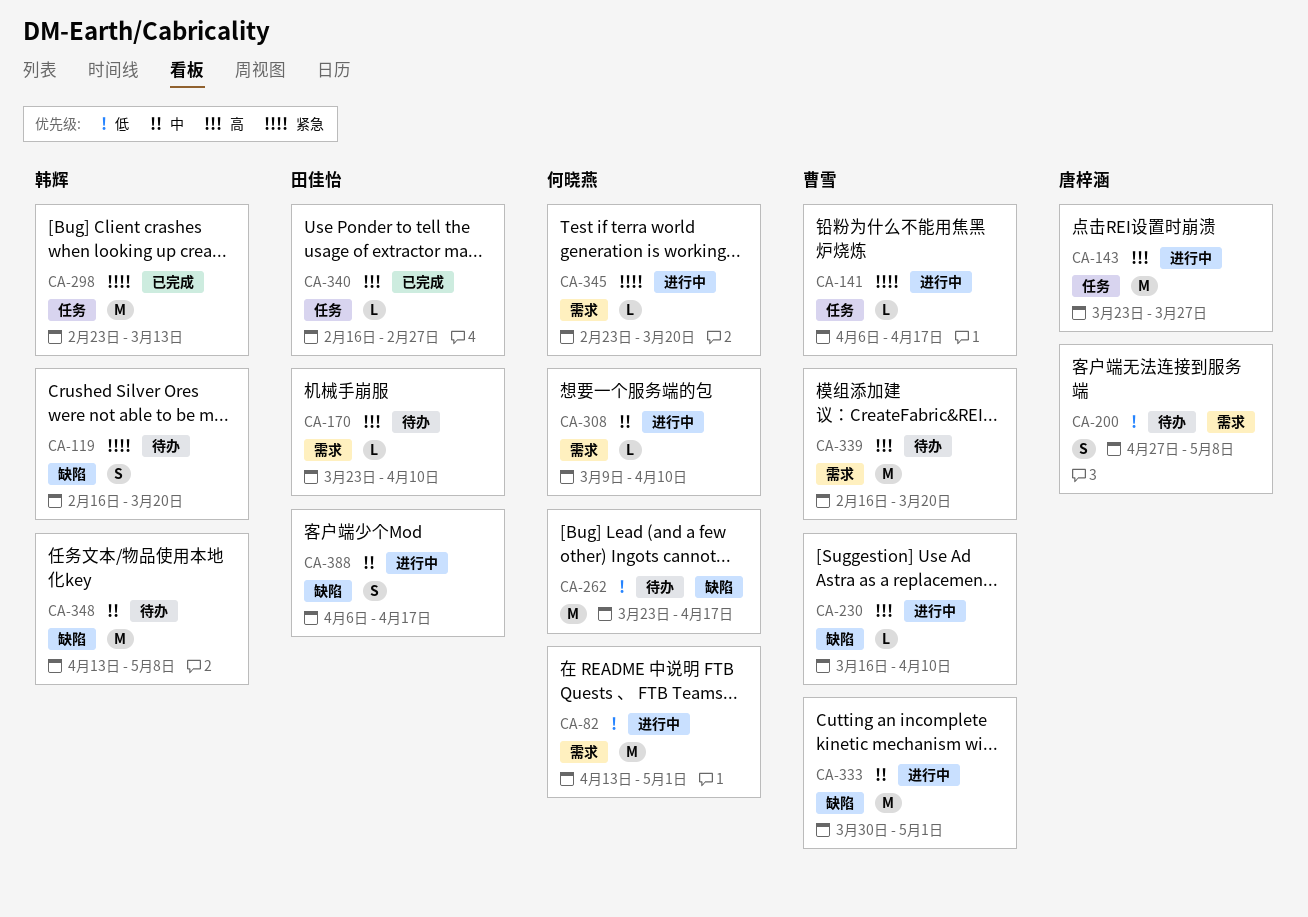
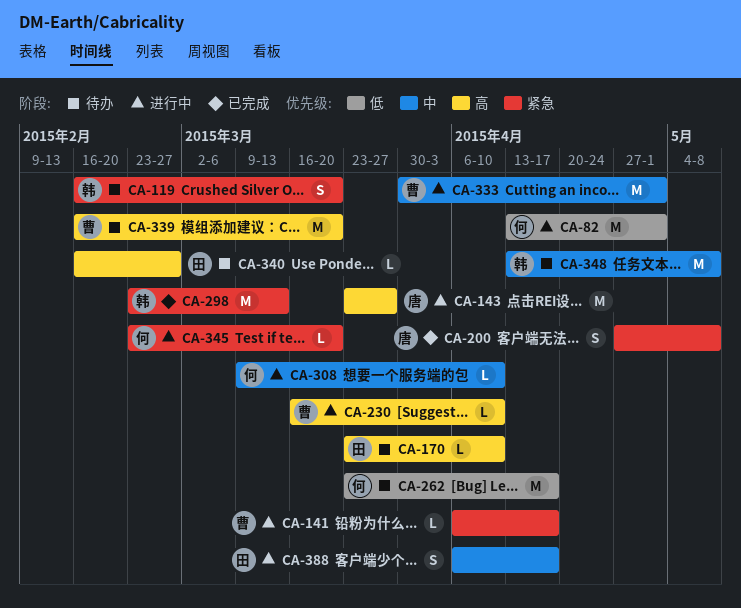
CA-200, status: 待办 -> 已完成
CA-200, priority: 低 -> 紧急
CA-340, status: 已完成 -> 待办

